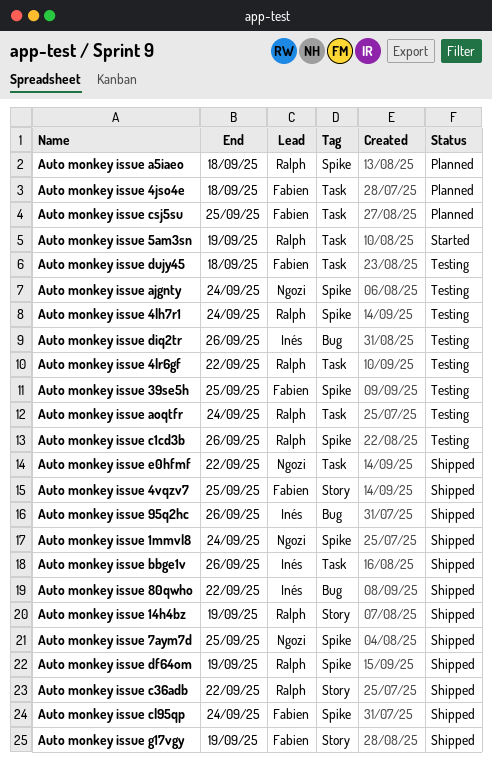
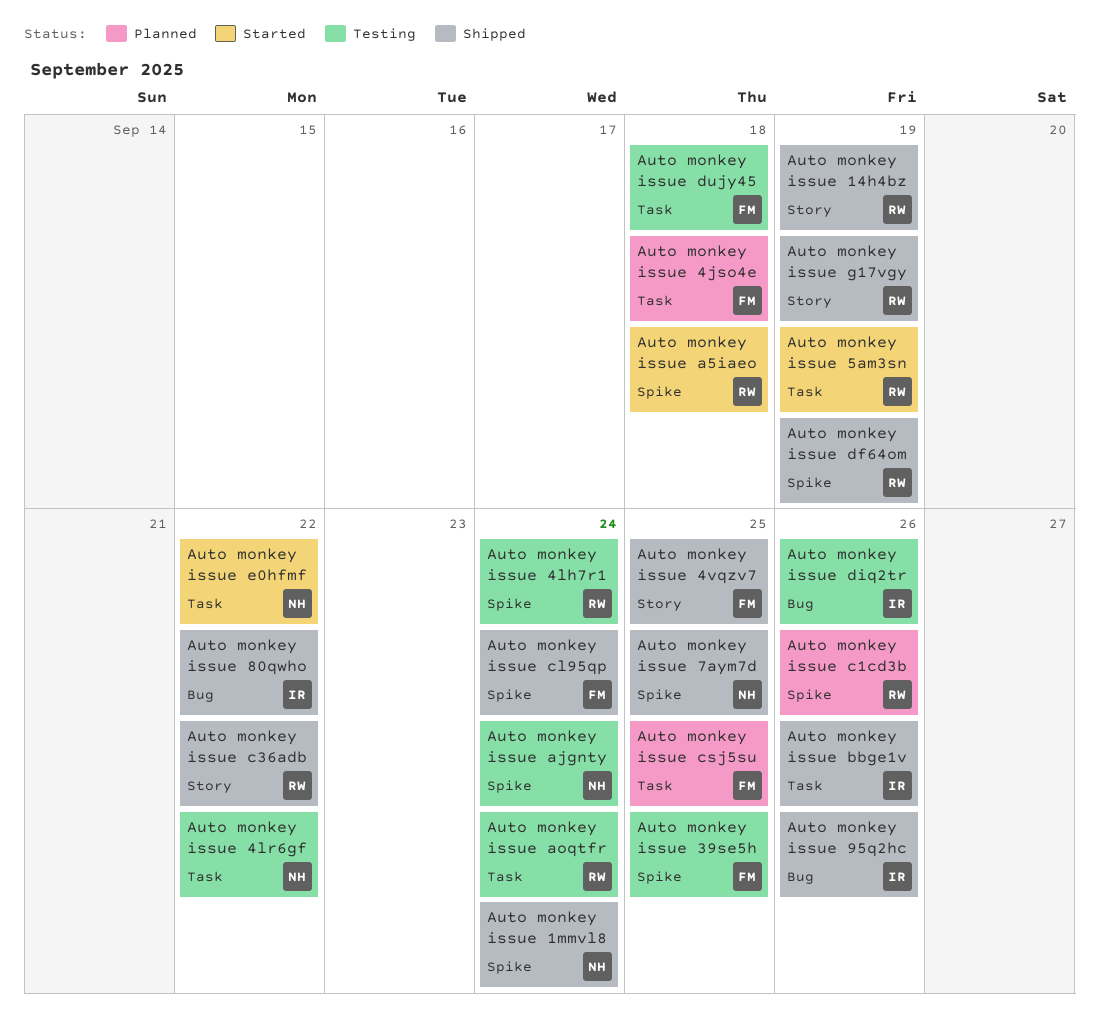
Auto monkey issue 4lr6gf, owner: Ralph -> Ngozi
Auto monkey issue a5iaeo, status: Planned -> Started
Auto monkey issue c1cd3b, status: Testing -> Planned
Auto monkey issue e0hfmf, status: Shipped -> Started
Auto monkey issue g17vgy, owner: Fabien -> Ralph

